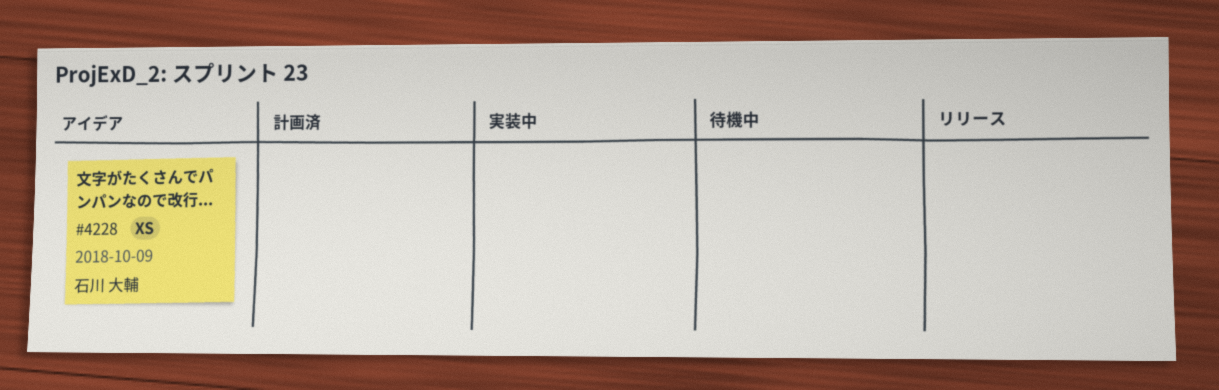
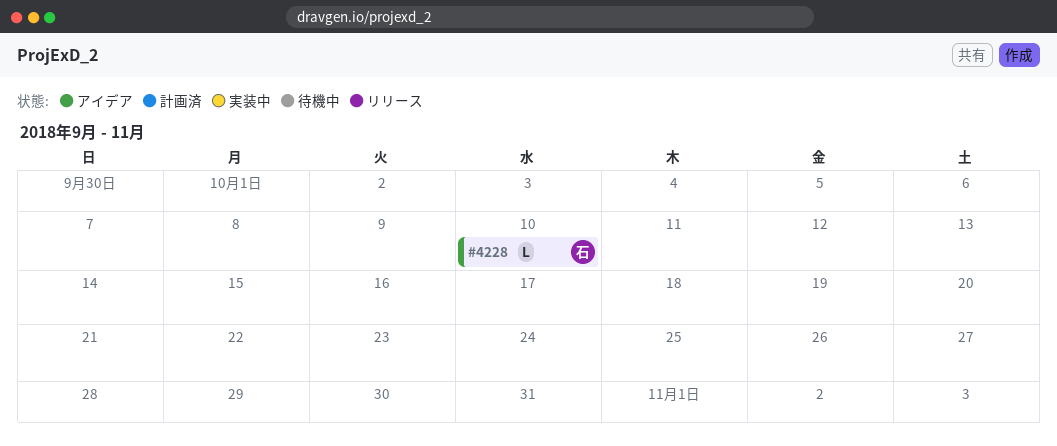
#4228, estimate: XS -> L
#4228, due: Oct 9 -> Oct 10

